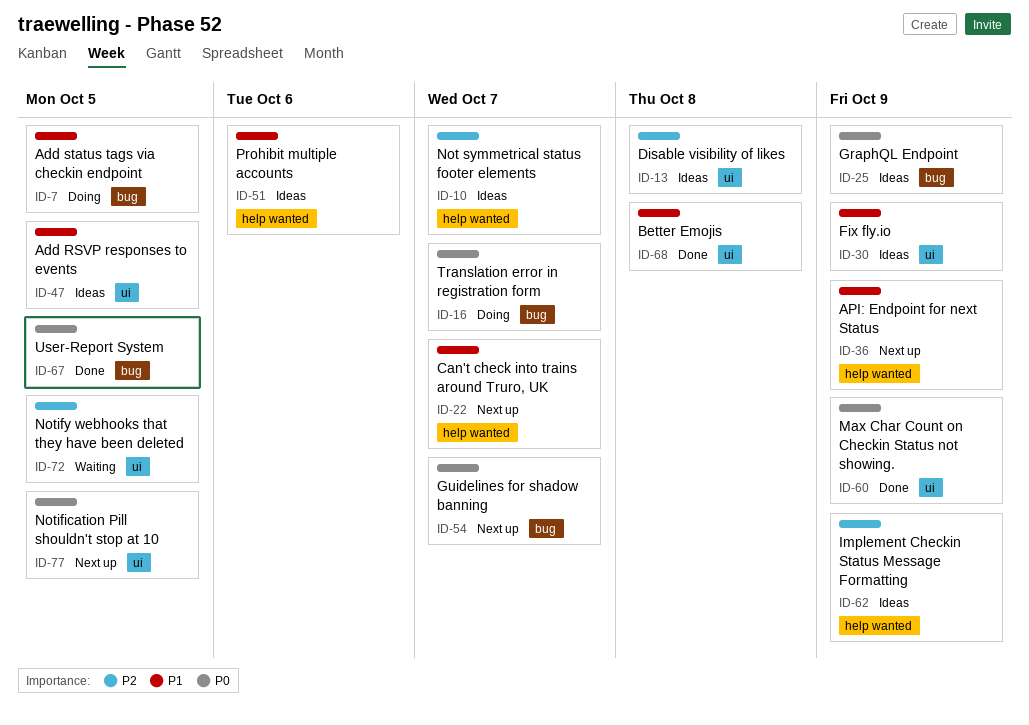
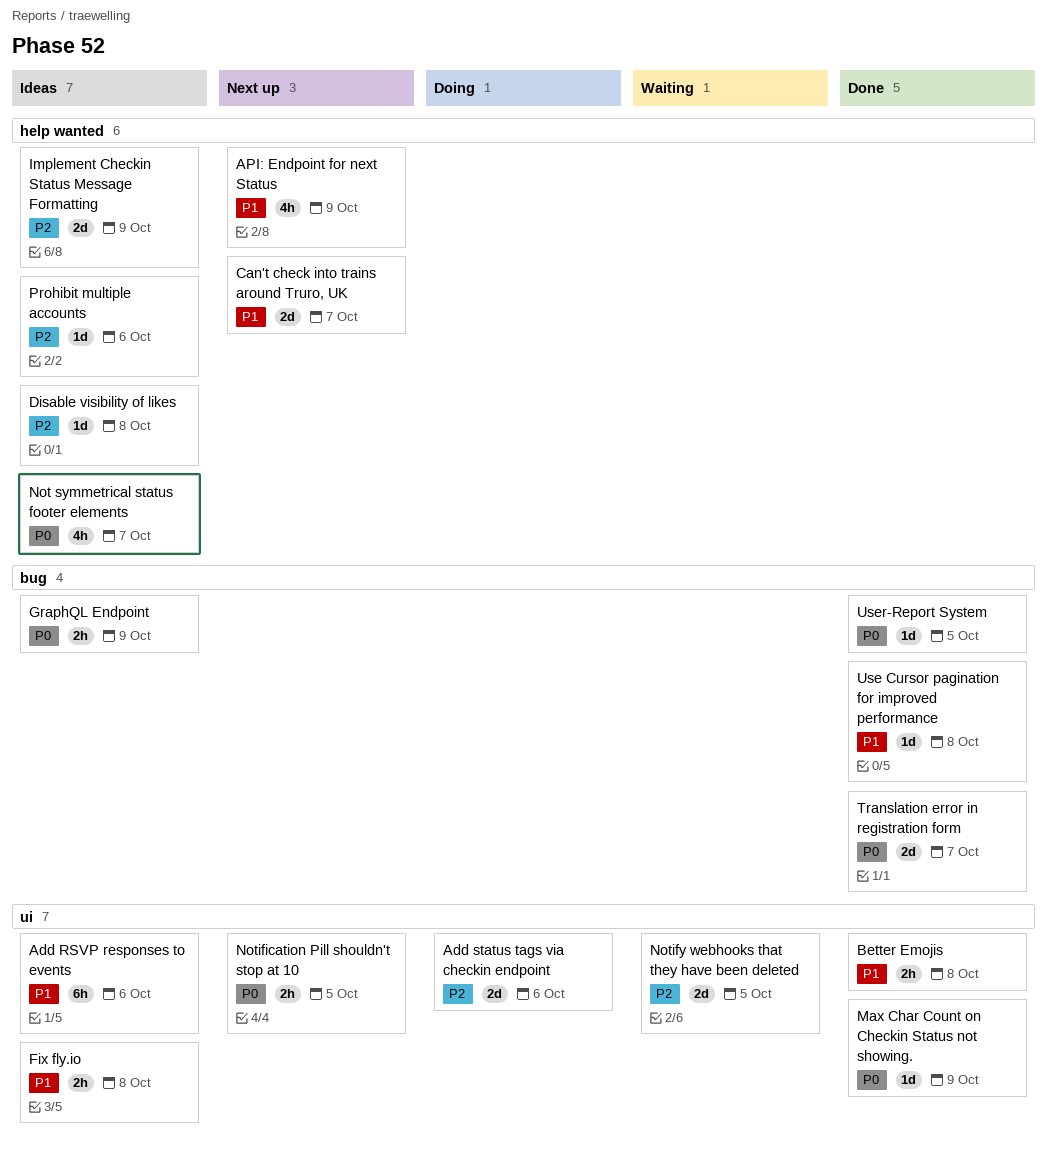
Add RSVP responses to events, due: Oct 5 -> Oct 6
Add status tags via checkin endpoint, priority: P1 -> P2
Add status tags via checkin endpoint, label: bug -> ui
Add status tags via checkin endpoint, due: Oct 5 -> Oct 6
Disable visibility of likes, label: ui -> help wanted
Fix fly.io, due: Oct 9 -> Oct 8
Guidelines for shadow banning: present -> none
Not symmetrical status footer elements, priority: P2 -> P0
Prohibit multiple accounts, priority: P1 -> P2
Translation error in registration form, status: Doing -> Done
Use Cursor pagination for improved performance: none -> present

